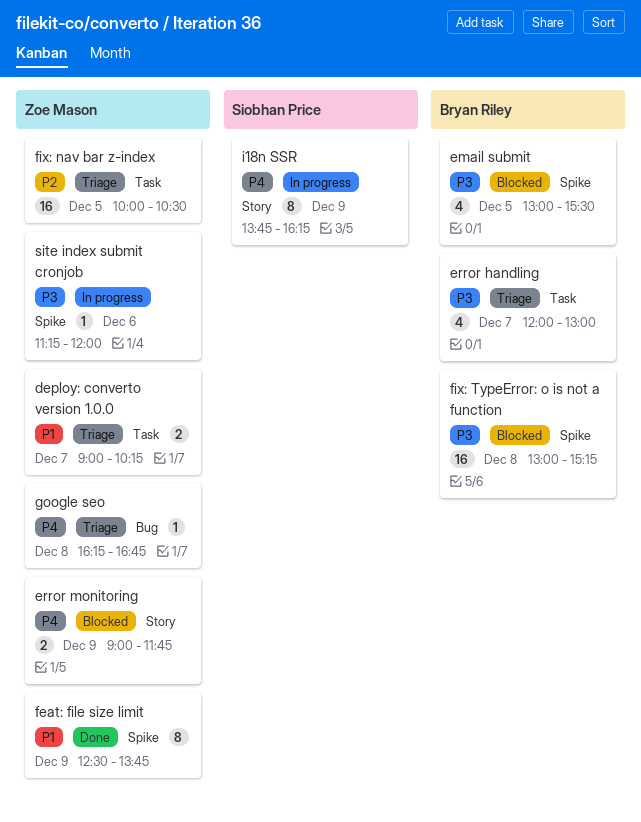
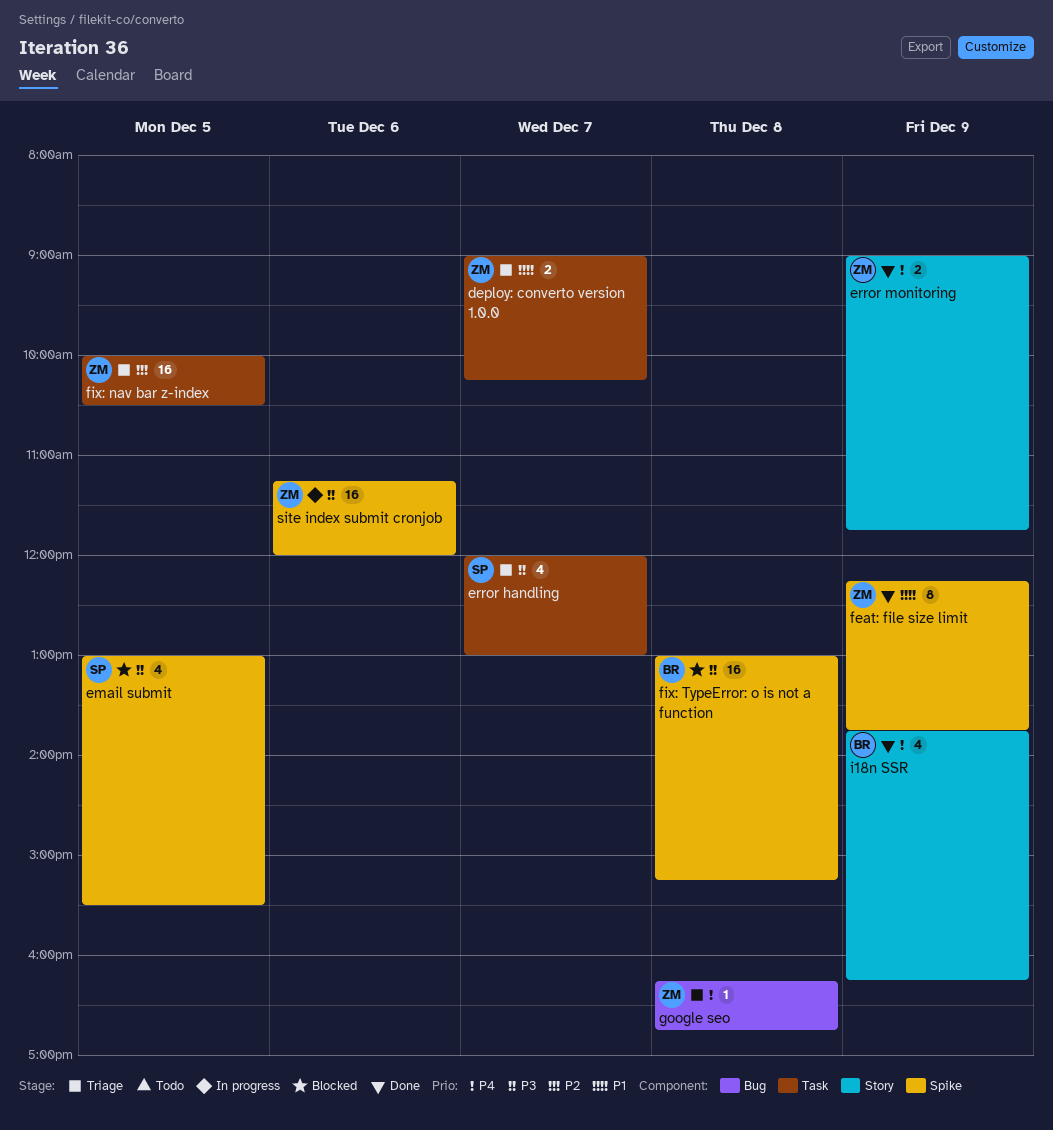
email submit, owner: Bryan Riley -> Siobhan Price
error handling, owner: Bryan Riley -> Siobhan Price
error monitoring, status: Blocked -> Done
feat: file size limit, begins: 12:30 -> 12:15
i18n SSR, status: In progress -> Done
i18n SSR, owner: Siobhan Price -> Bryan Riley
i18n SSR, estimate: 8 -> 4
site index submit cronjob, estimate: 1 -> 16

